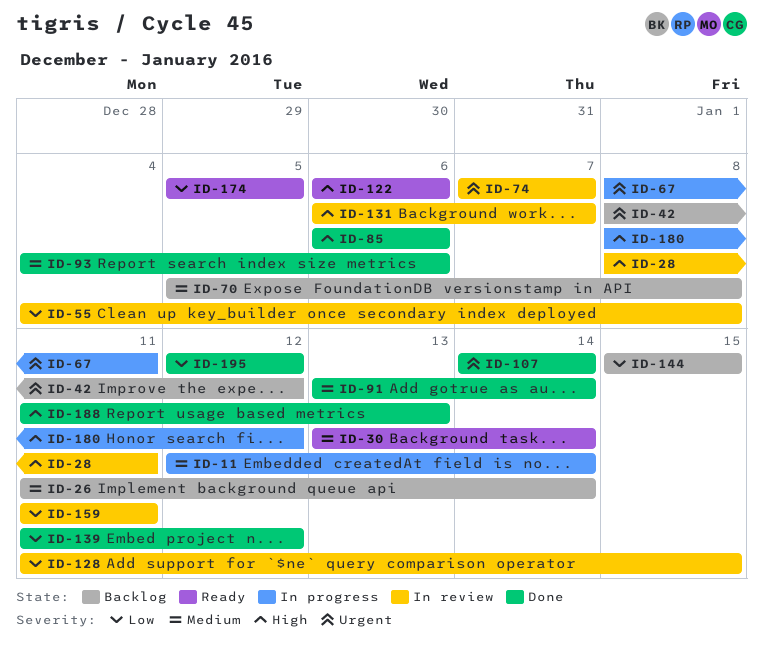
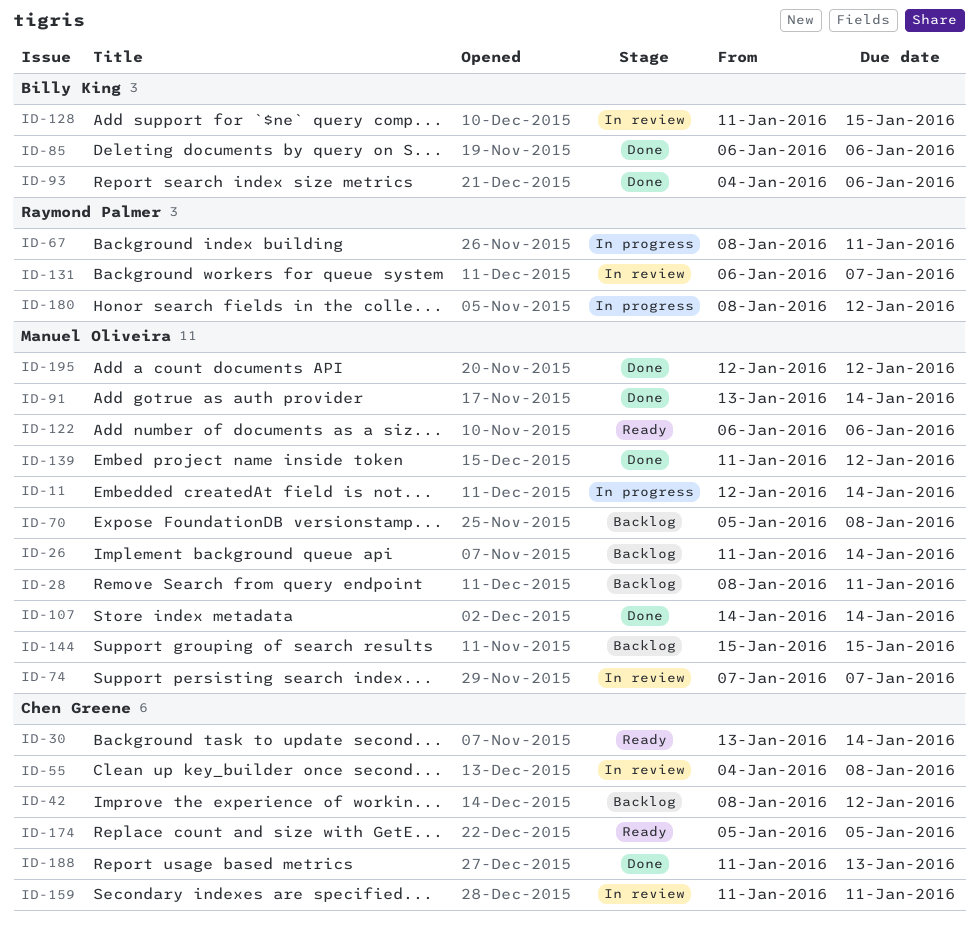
ID-28, status: In review -> Backlog

